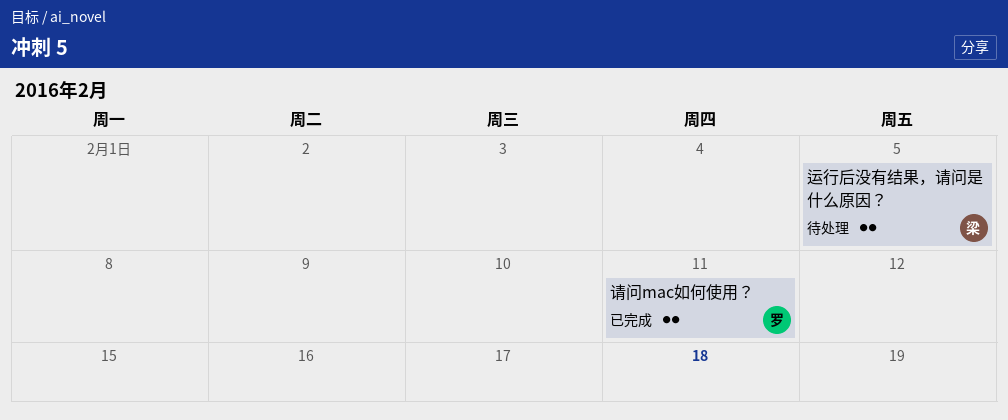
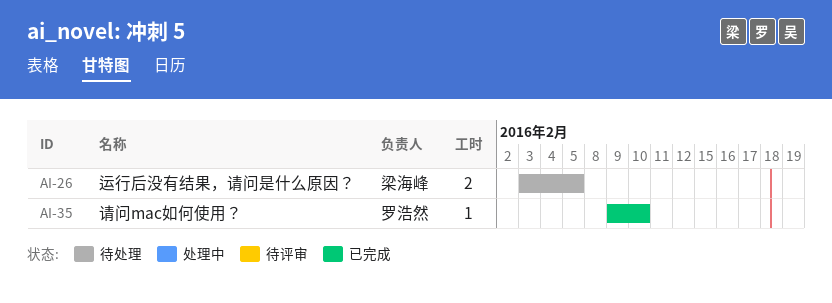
请问mac如何使用？, estimate: 2 -> 1
请问mac如何使用？, due: Feb 11 -> Feb 10

